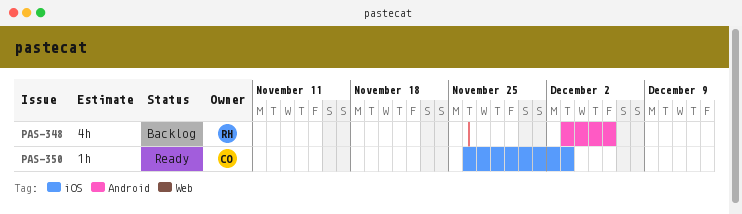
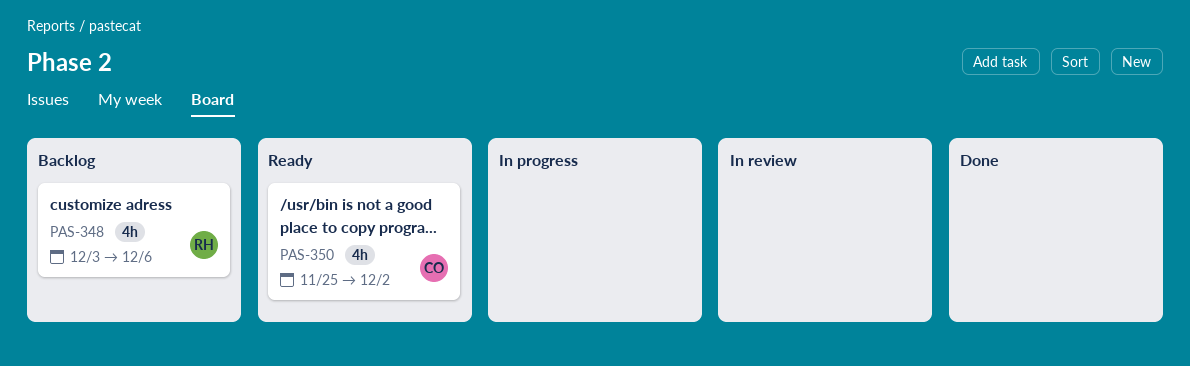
PAS-350, estimate: 1h -> 4h
PAS-350, start: Nov 26 -> Nov 25
PAS-350, due: Dec 3 -> Dec 2

